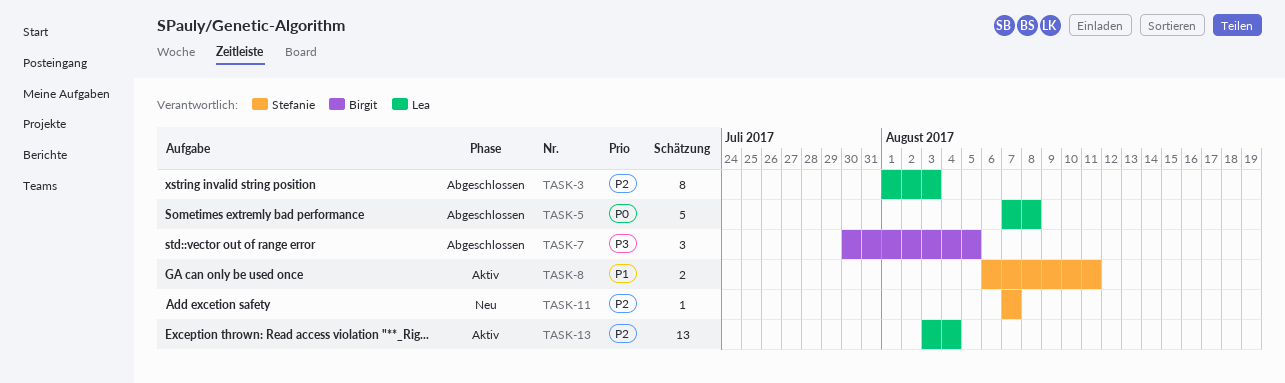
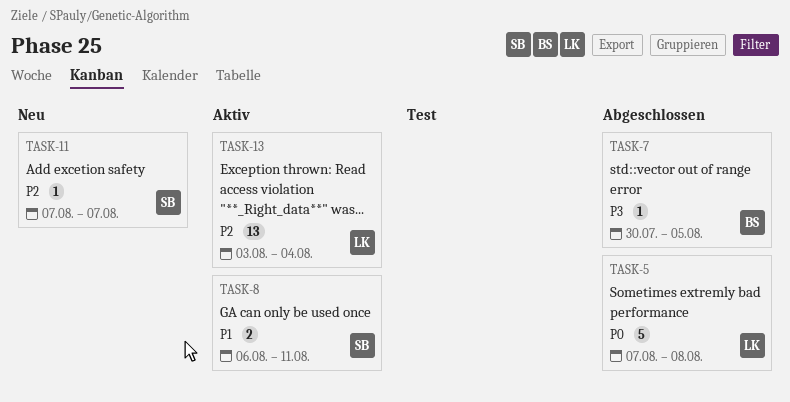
TASK-3: present -> none
TASK-7, estimate: 3 -> 1

